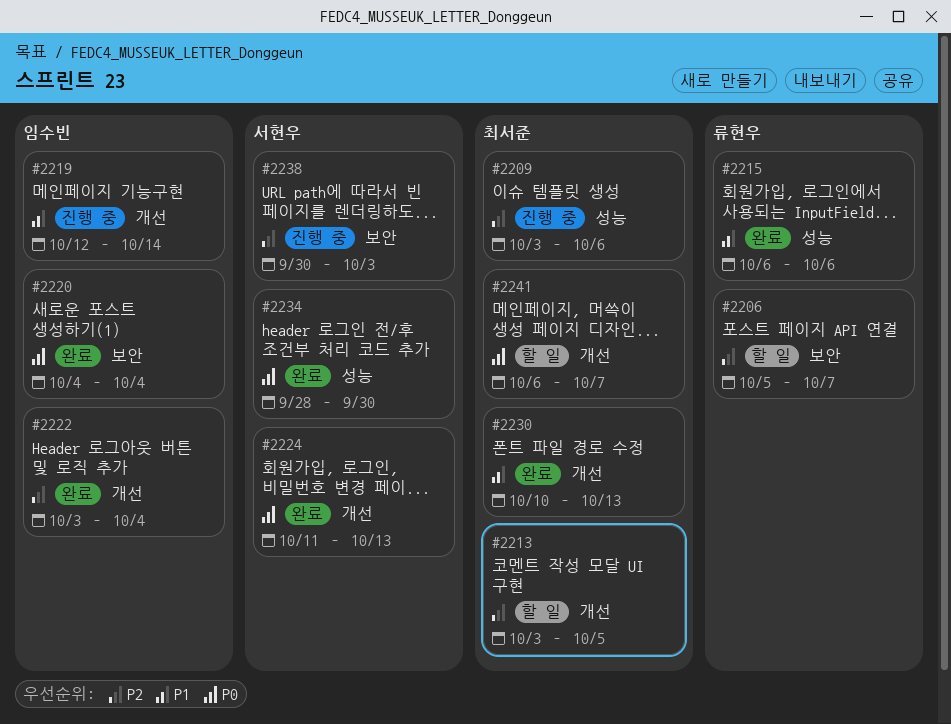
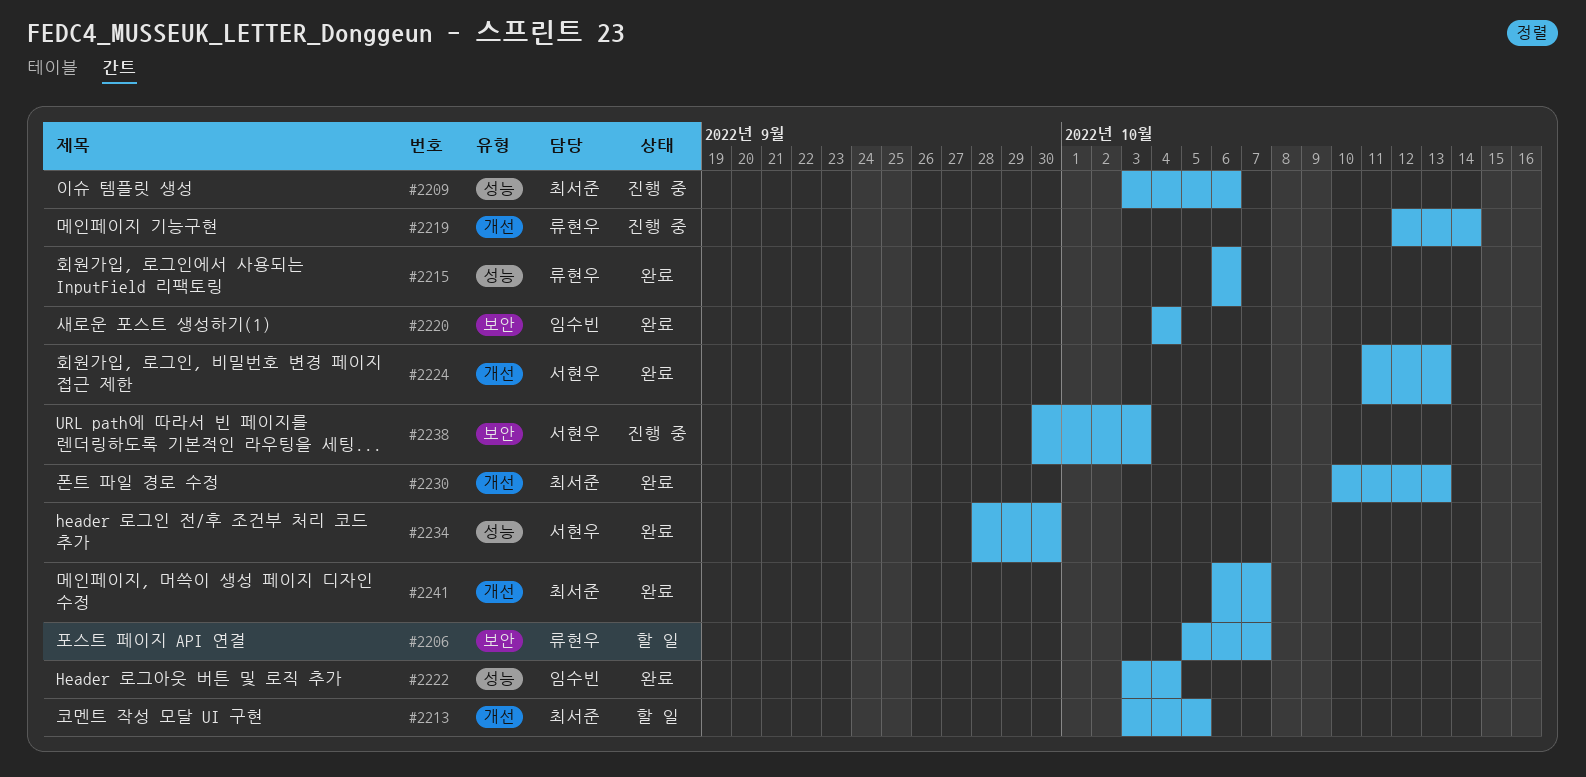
#2219, owner: 임수빈 -> 류현우
#2222, label: 개선 -> 성능
#2241, status: 할 일 -> 완료

